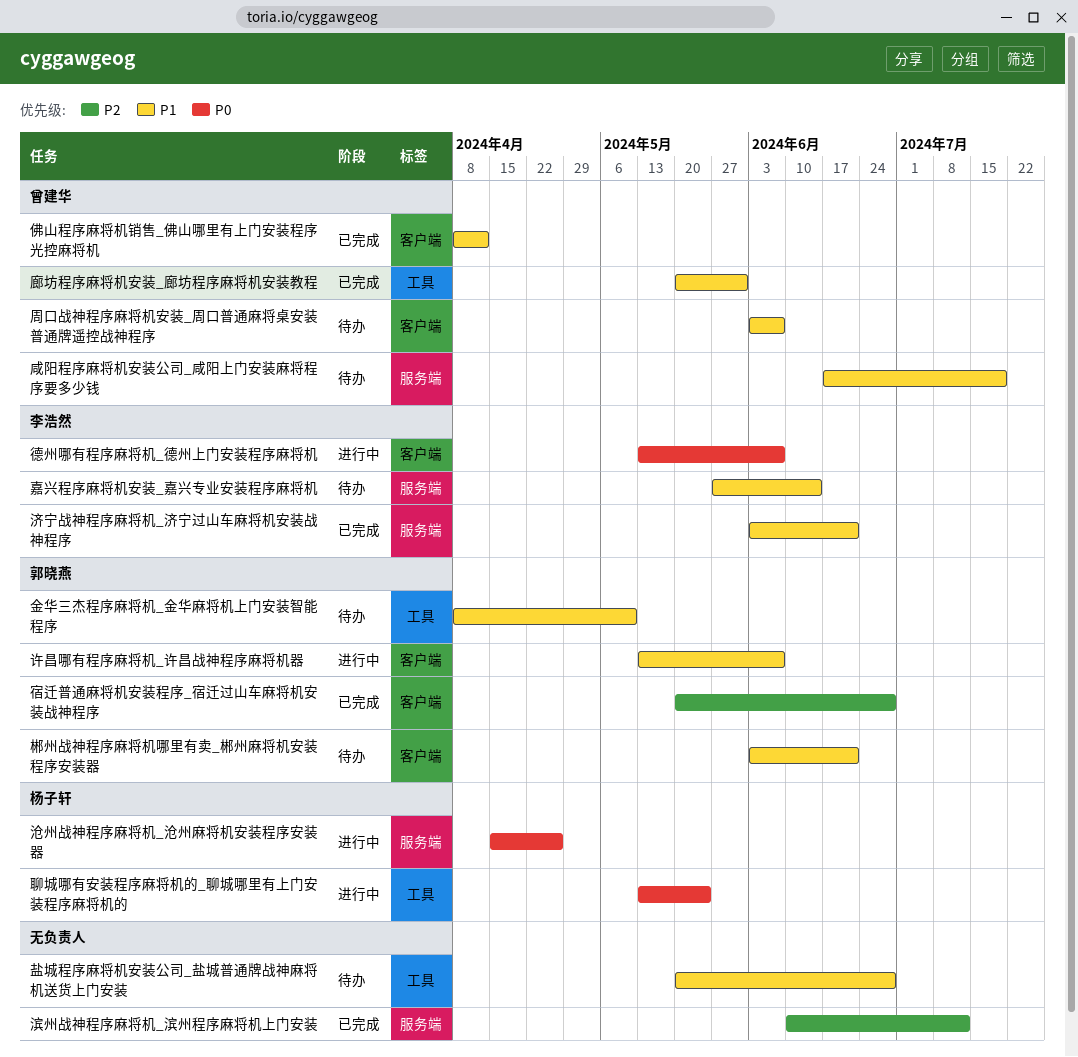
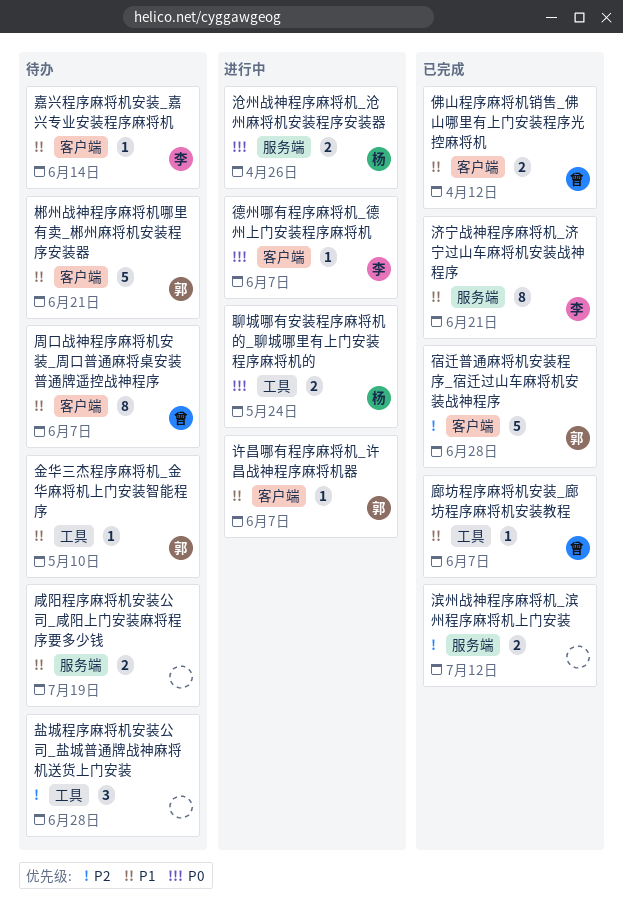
咸阳程序麻将机安装公司_咸阳上门安装麻将程序要多少钱, owner: 曾建华 -> none
嘉兴程序麻将机安装_嘉兴专业安装程序麻将机, label: 服务端 -> 客户端
廊坊程序麻将机安装_廊坊程序麻将机安装教程, due: May 31 -> Jun 7
盐城程序麻将机安装公司_盐城普通牌战神麻将机送货上门安装, priority: P1 -> P2

